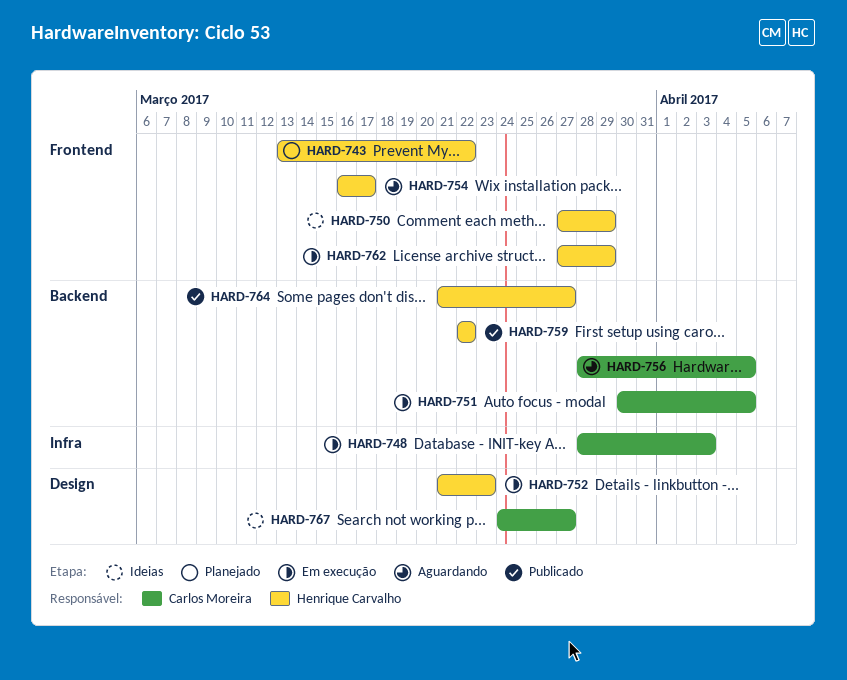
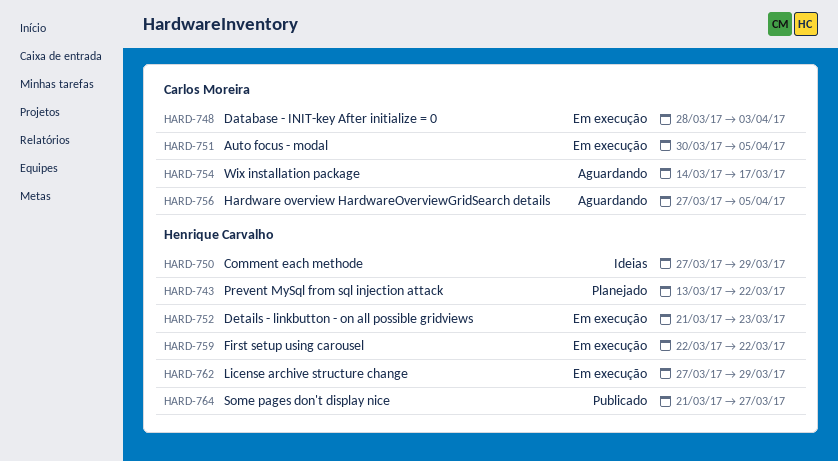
HARD-754, owner: Henrique Carvalho -> Carlos Moreira
HARD-754, start: Mar 16 -> Mar 14
HARD-756, start: Mar 28 -> Mar 27
HARD-759, status: Publicado -> Em execução
HARD-767: present -> none

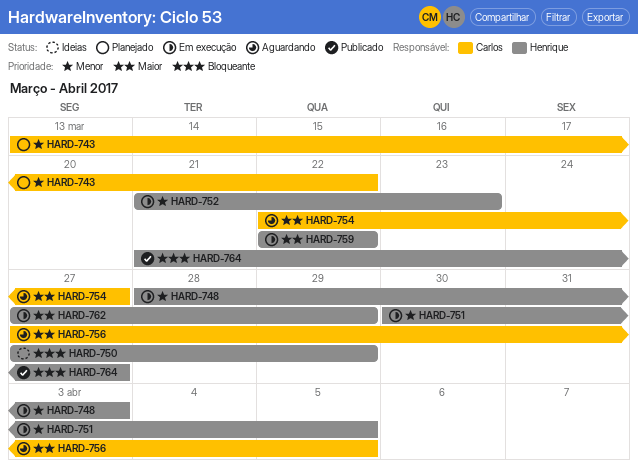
HARD-743, owner: Henrique Carvalho -> Carlos Moreira
HARD-748, owner: Carlos Moreira -> Henrique Carvalho
HARD-751, owner: Carlos Moreira -> Henrique Carvalho
HARD-754, start: Mar 14 -> Mar 22
HARD-754, due: Mar 17 -> Mar 27

